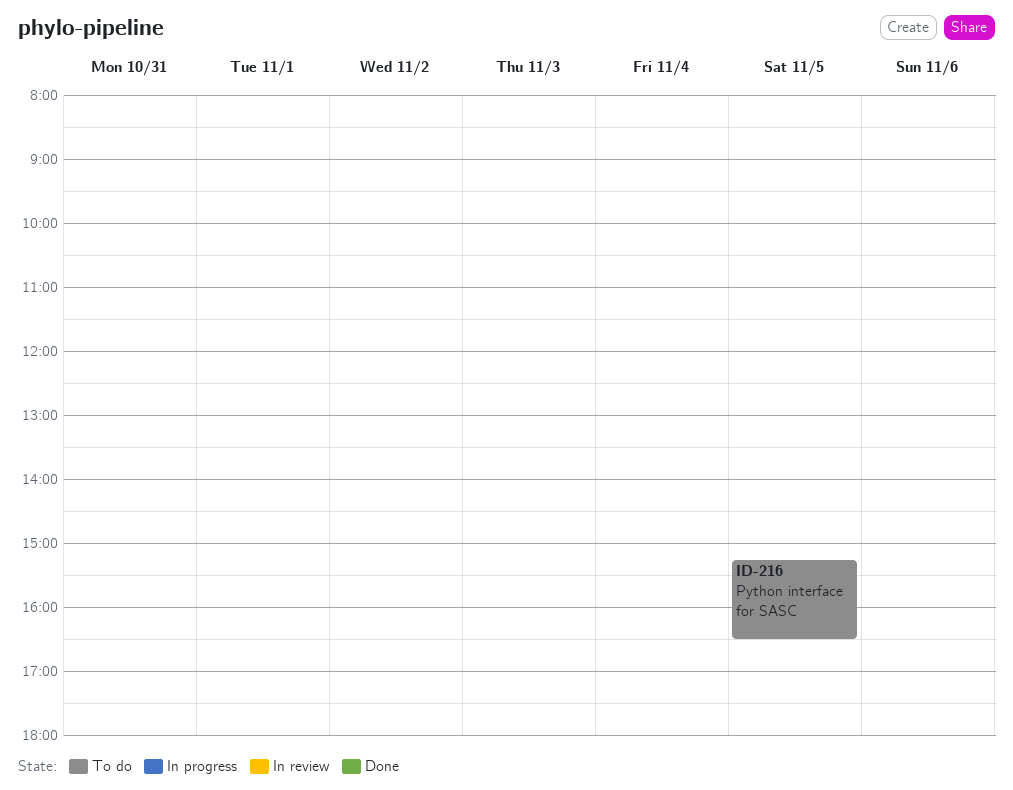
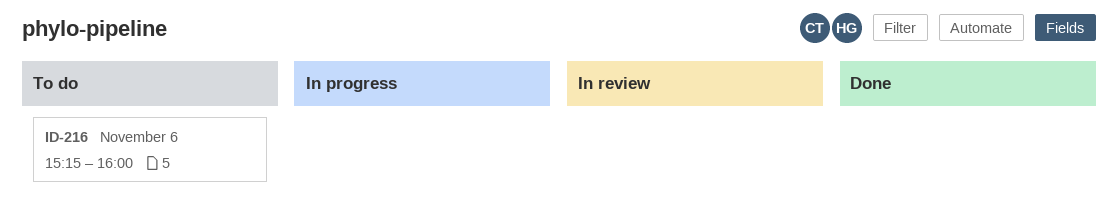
ID-216, day: Nov 5 -> Nov 6
ID-216, ends: 16:30 -> 16:00

